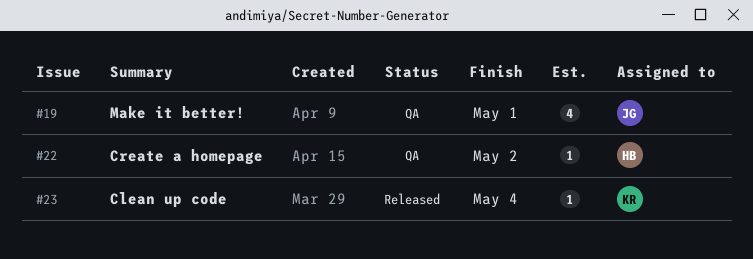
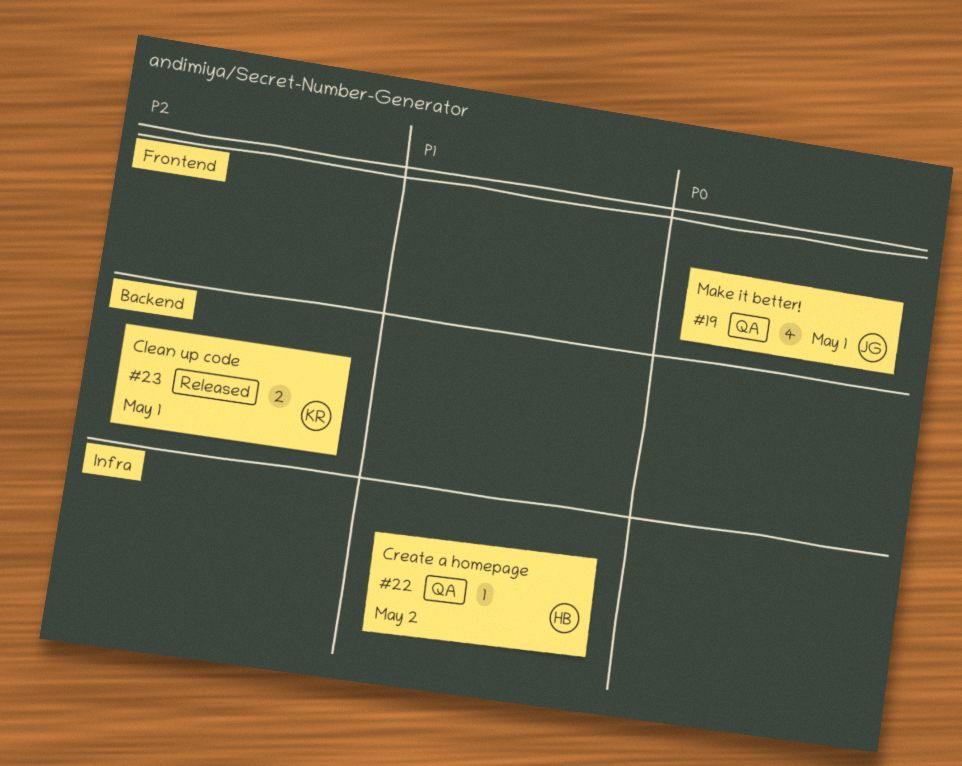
#23, estimate: 1 -> 2
#23, due: May 4 -> May 1

